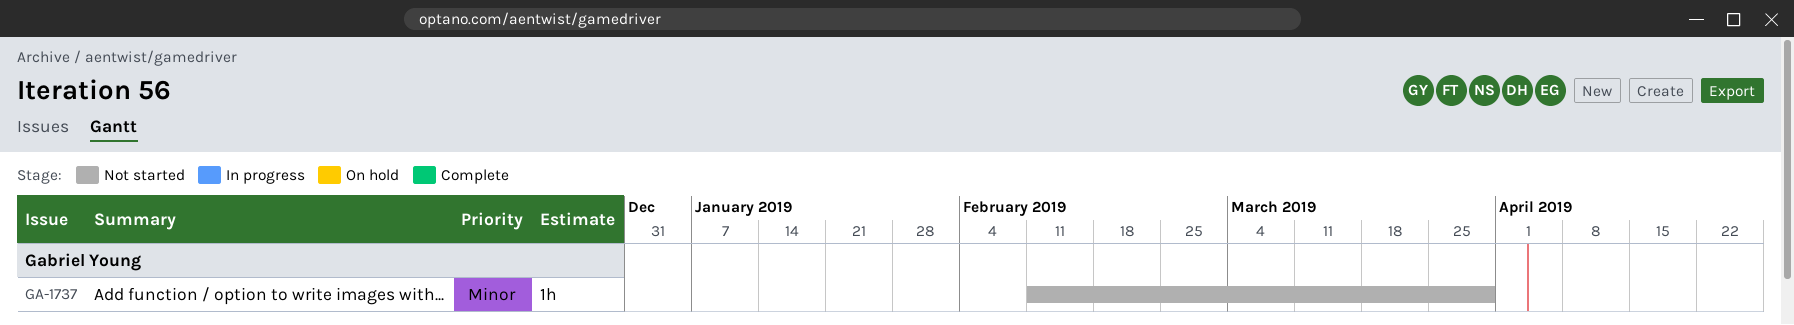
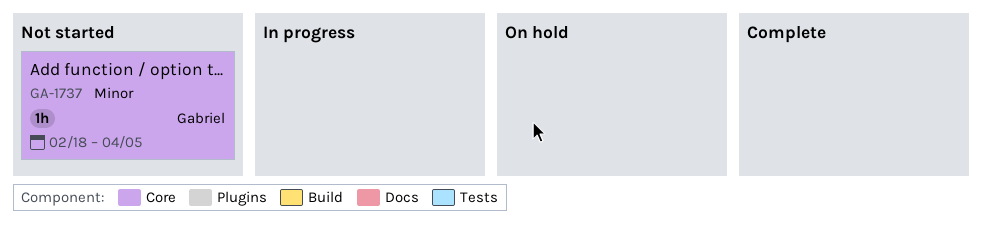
GA-1737, start: Feb 11 -> Feb 18
GA-1737, due: Mar 29 -> Apr 5

